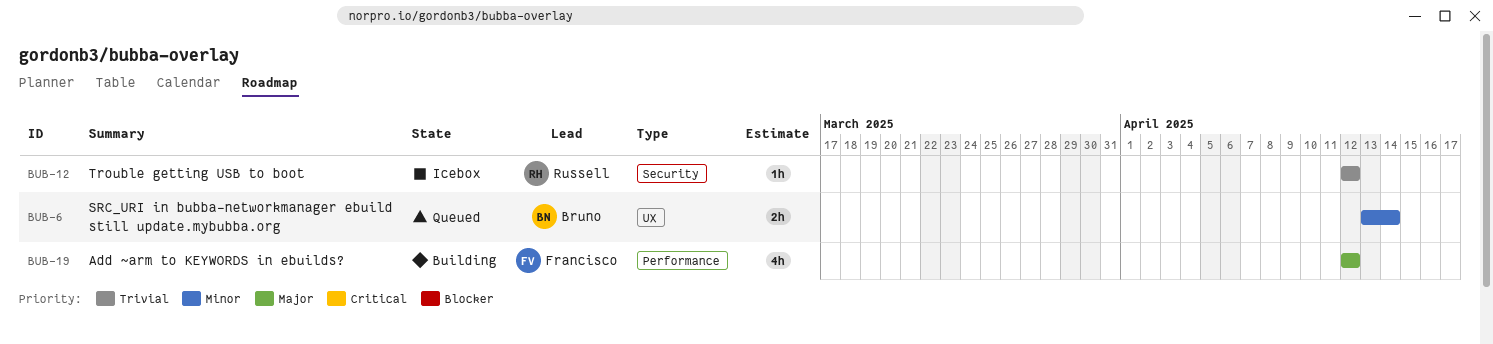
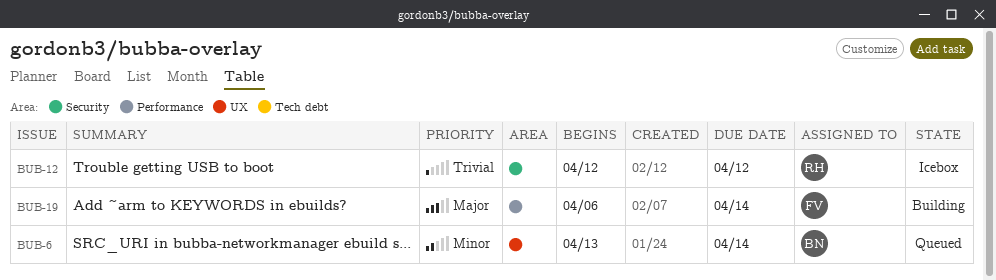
BUB-19, start: Apr 12 -> Apr 6
BUB-19, due: Apr 12 -> Apr 14

